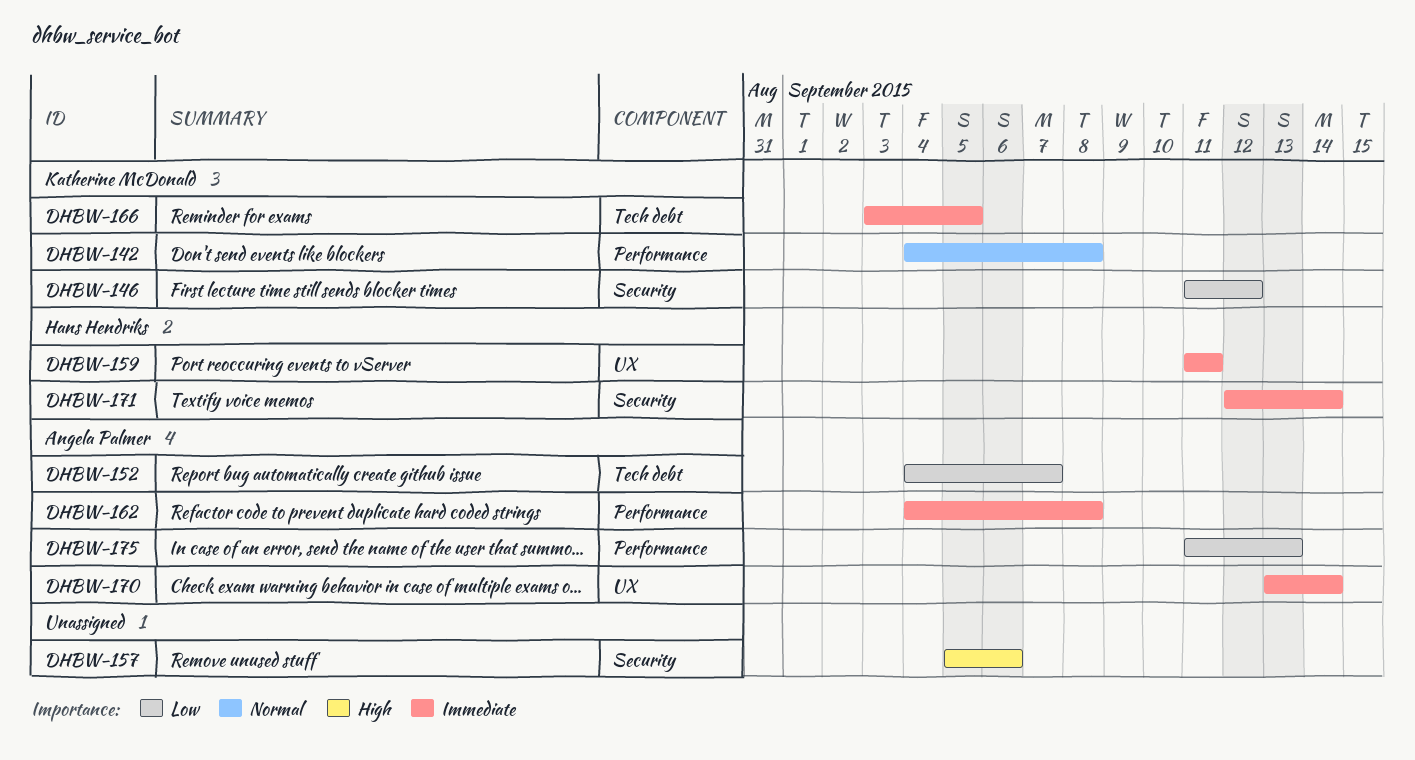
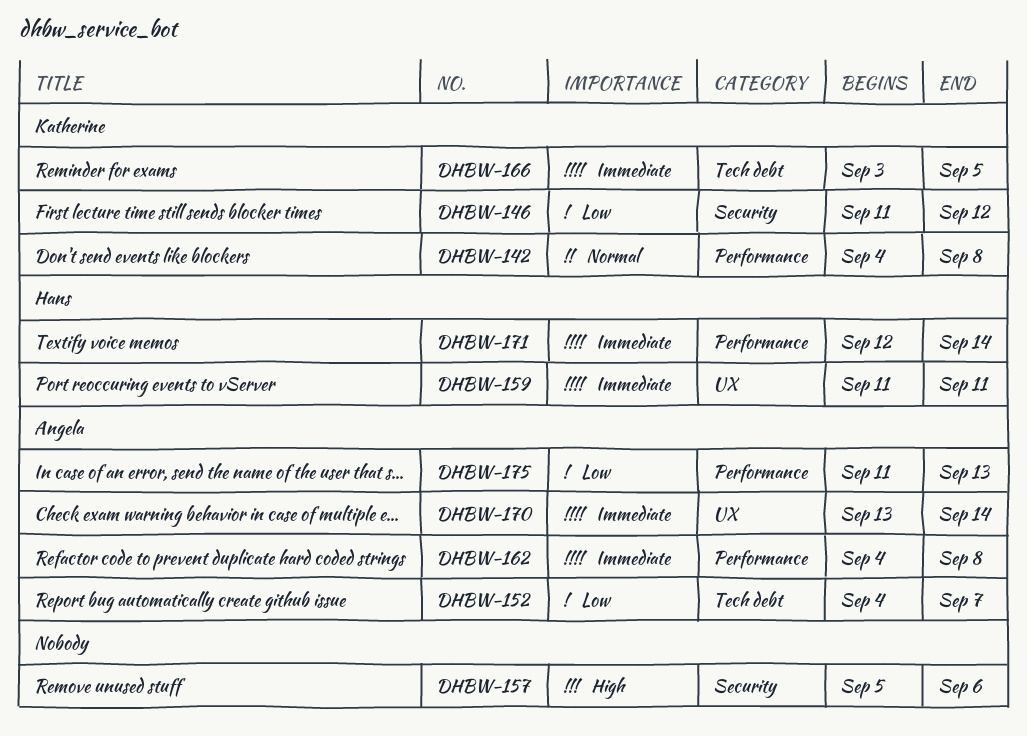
DHBW-171, label: Security -> Performance

